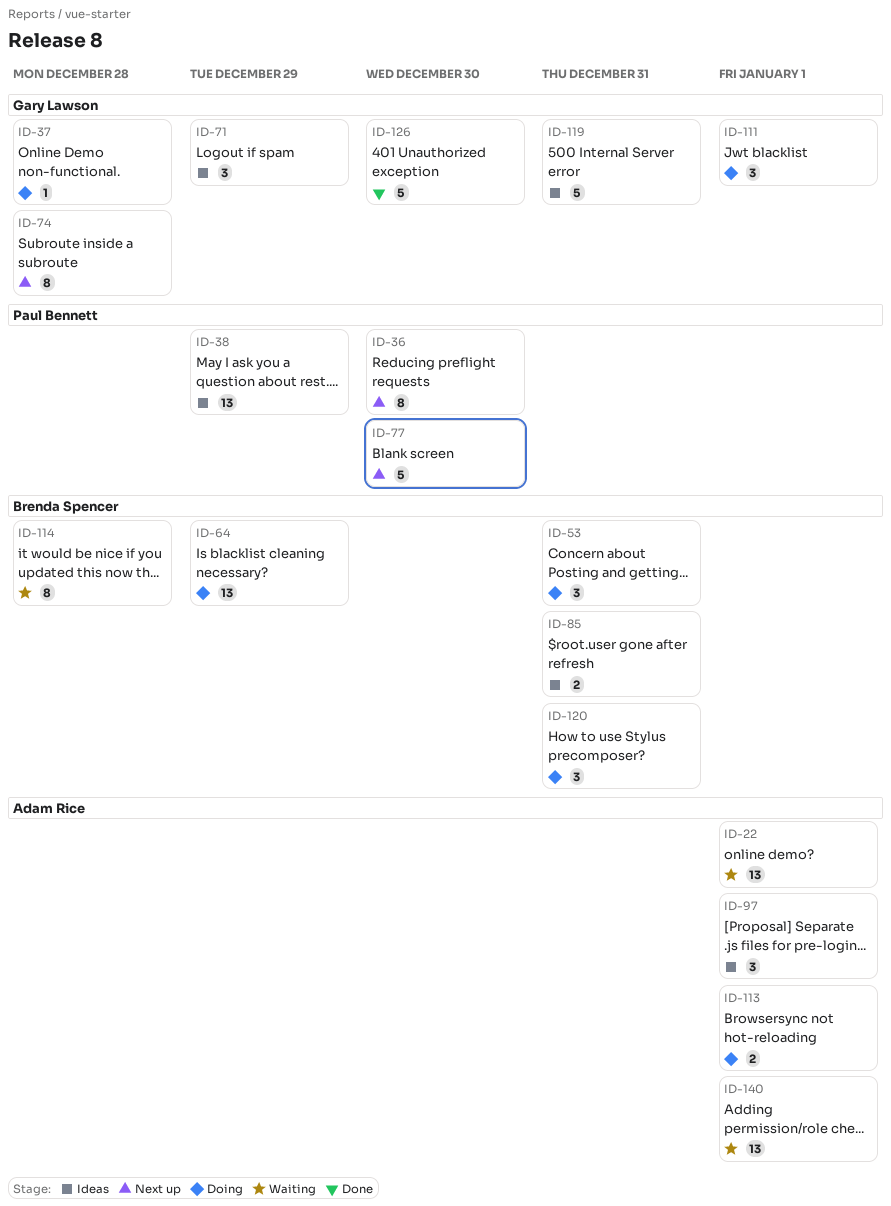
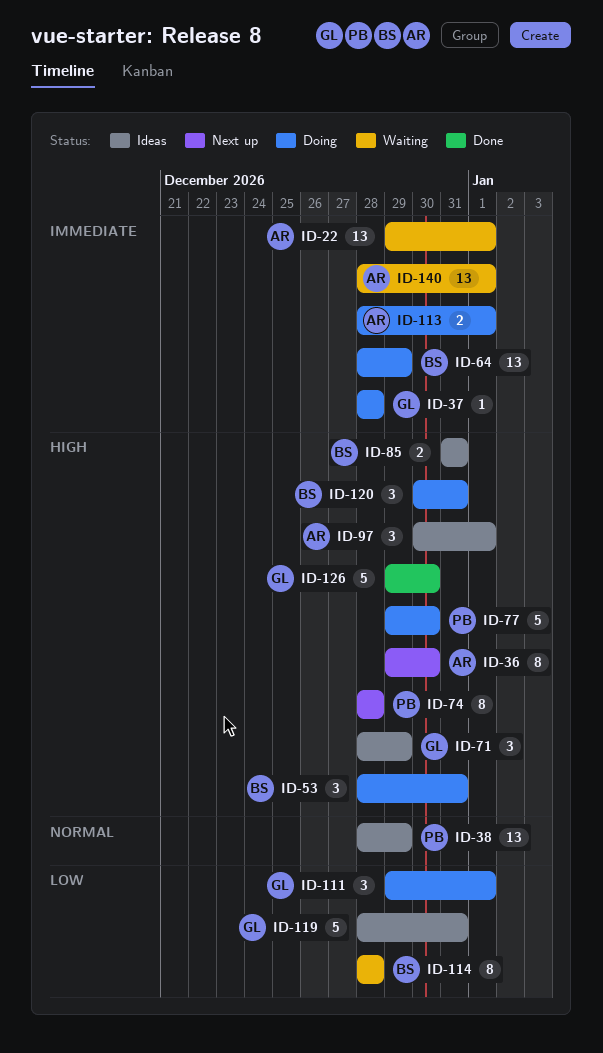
ID-36, owner: Paul Bennett -> Adam Rice
ID-74, owner: Gary Lawson -> Paul Bennett
ID-77, status: Next up -> Doing

